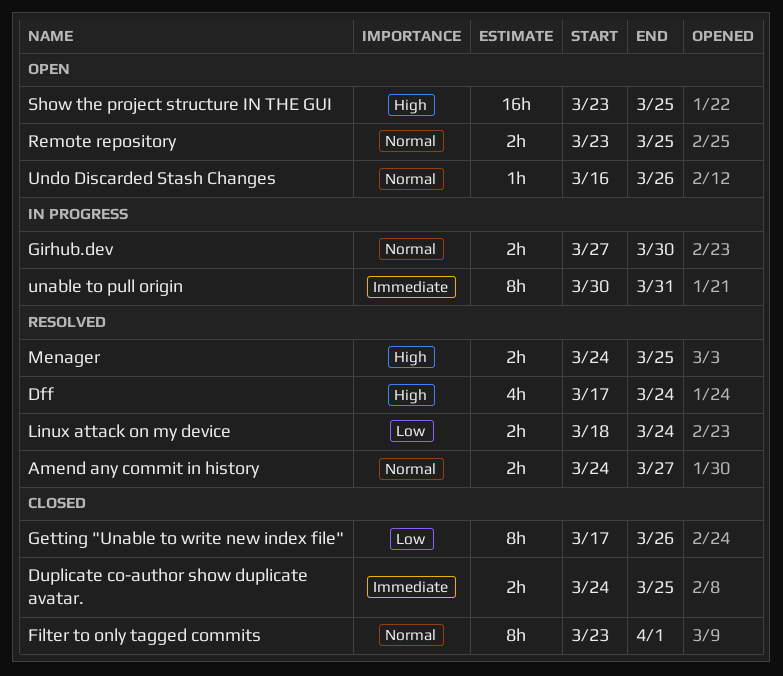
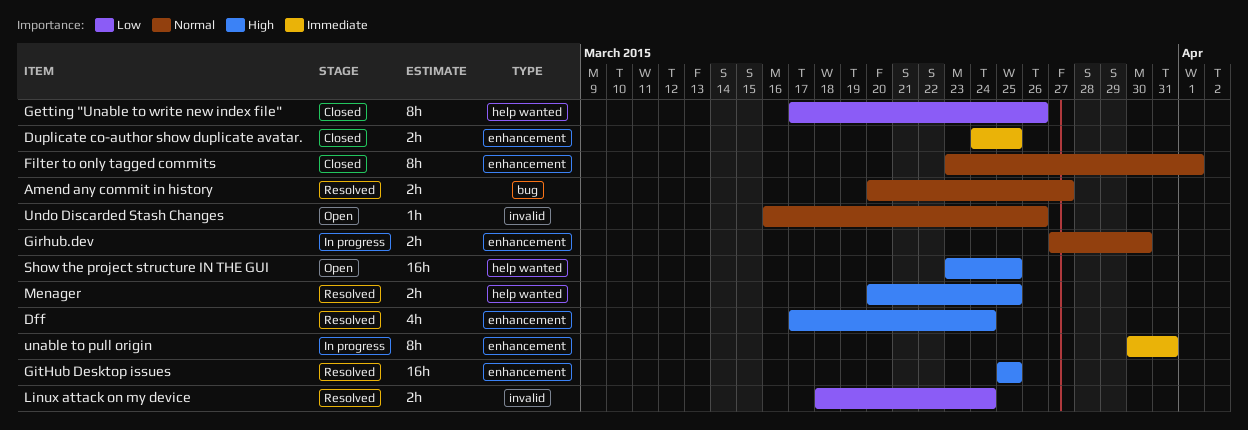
Amend any commit in history, start: Mar 24 -> Mar 20
GitHub Desktop issues: none -> present
Menager, start: Mar 24 -> Mar 20
Remote repository: present -> none

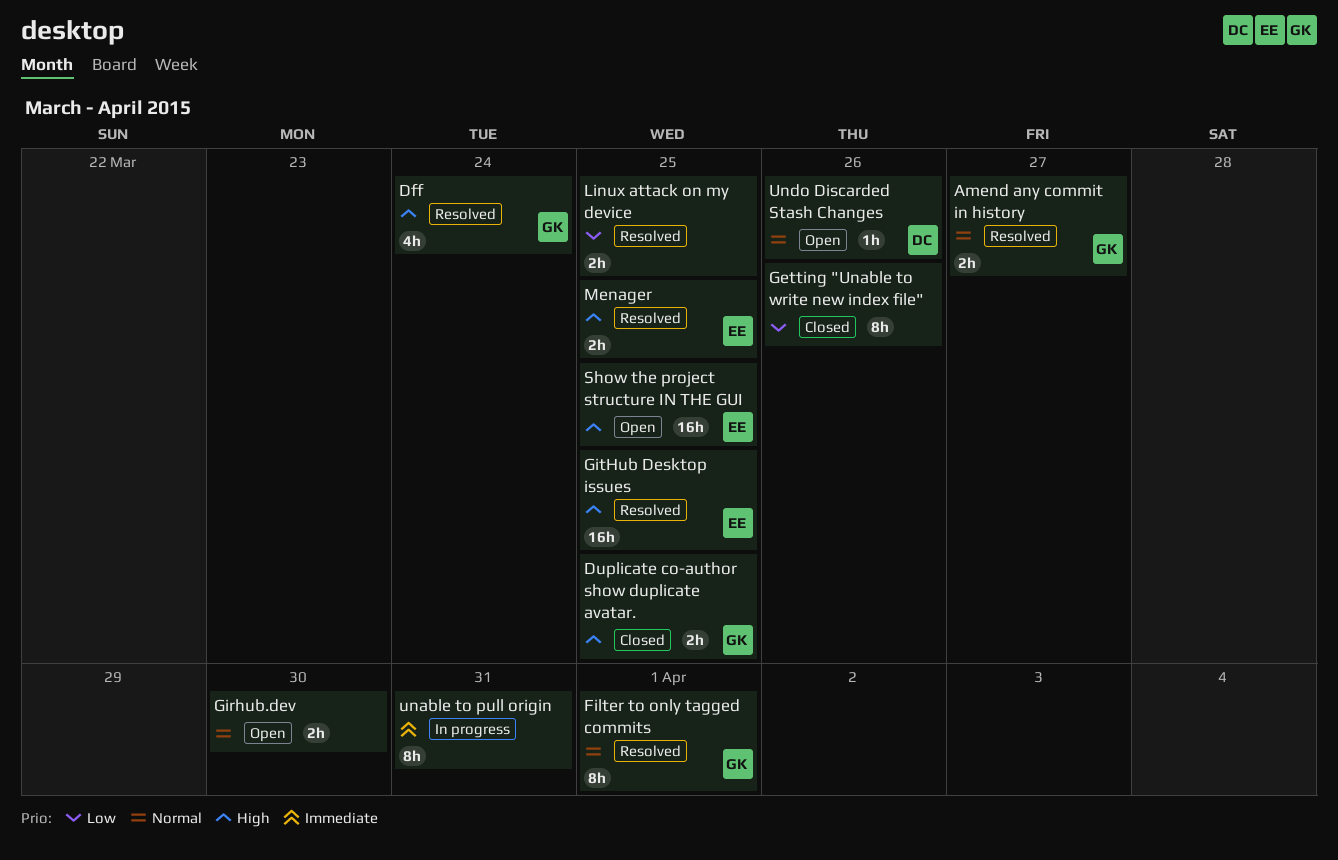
Duplicate co-author show duplicate avatar., priority: Immediate -> High
Filter to only tagged commits, status: Closed -> Resolved
Girhub.dev, status: In progress -> Open
Linux attack on my device, due: Mar 24 -> Mar 25

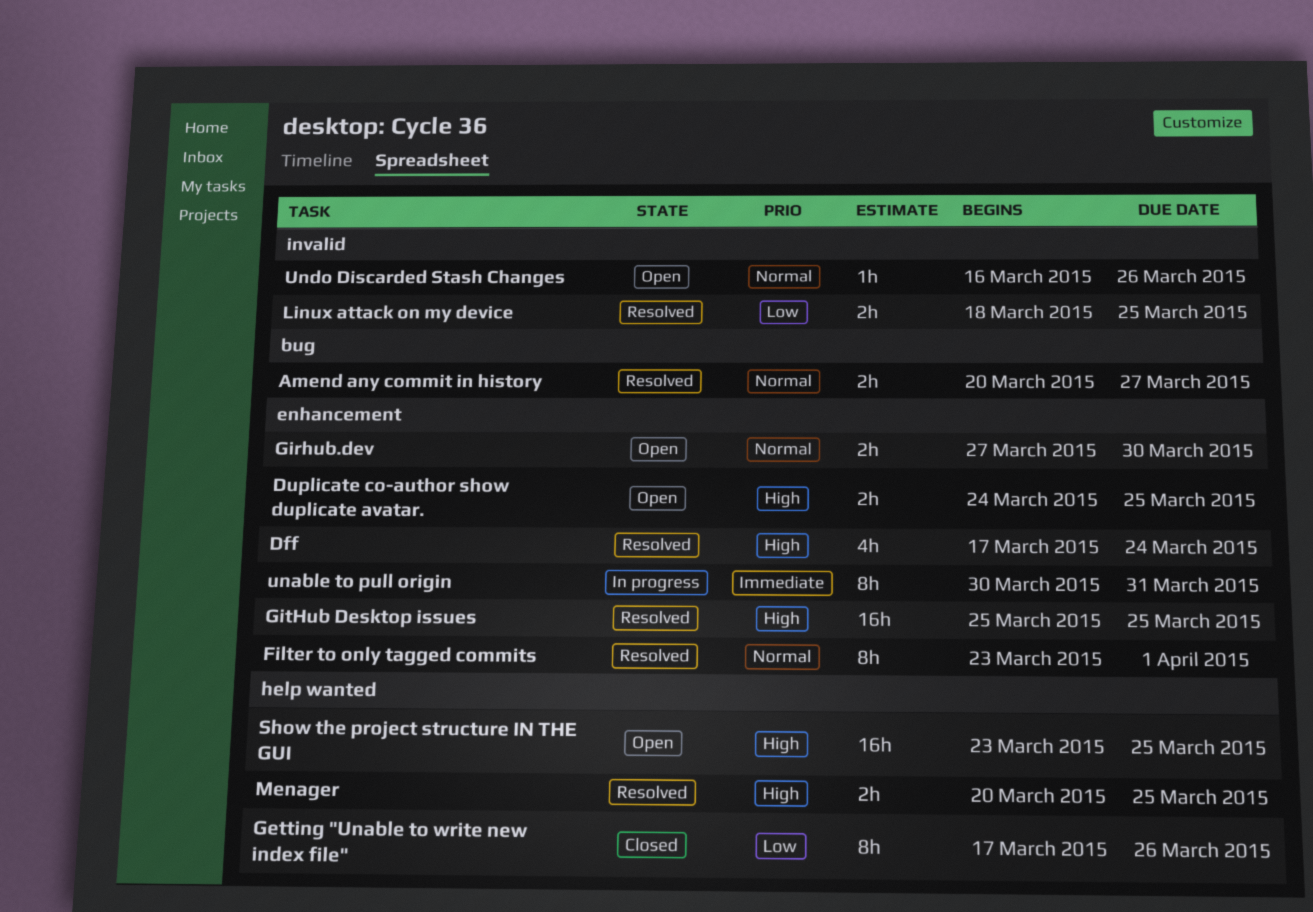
Duplicate co-author show duplicate avatar., status: Closed -> Open

